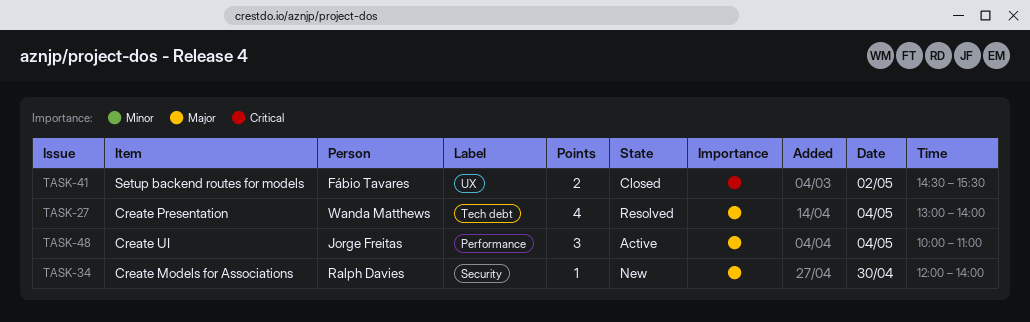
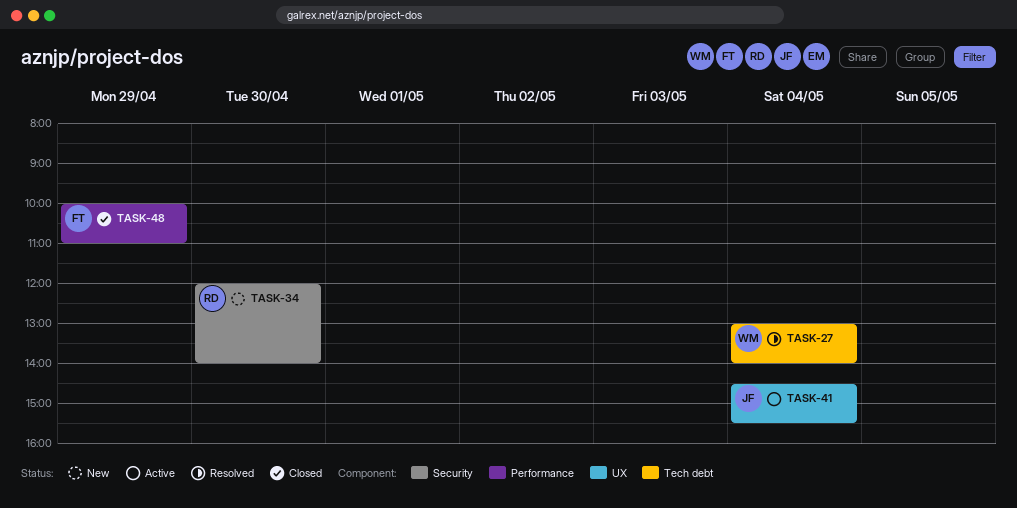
TASK-41, status: Closed -> Active
TASK-41, owner: Fábio Tavares -> Jorge Freitas
TASK-41, day: May 2 -> May 4
TASK-48, status: Active -> Closed
TASK-48, owner: Jorge Freitas -> Fábio Tavares
TASK-48, day: May 4 -> Apr 29

